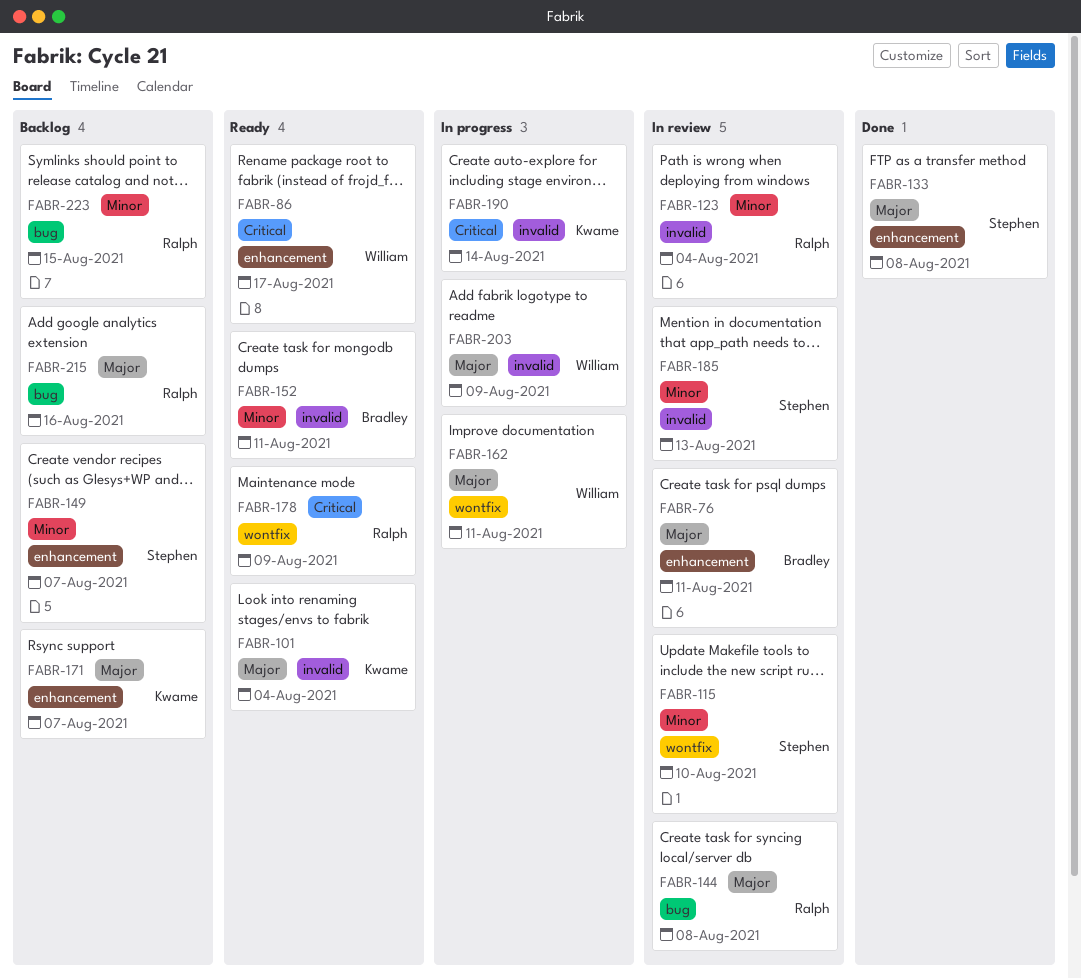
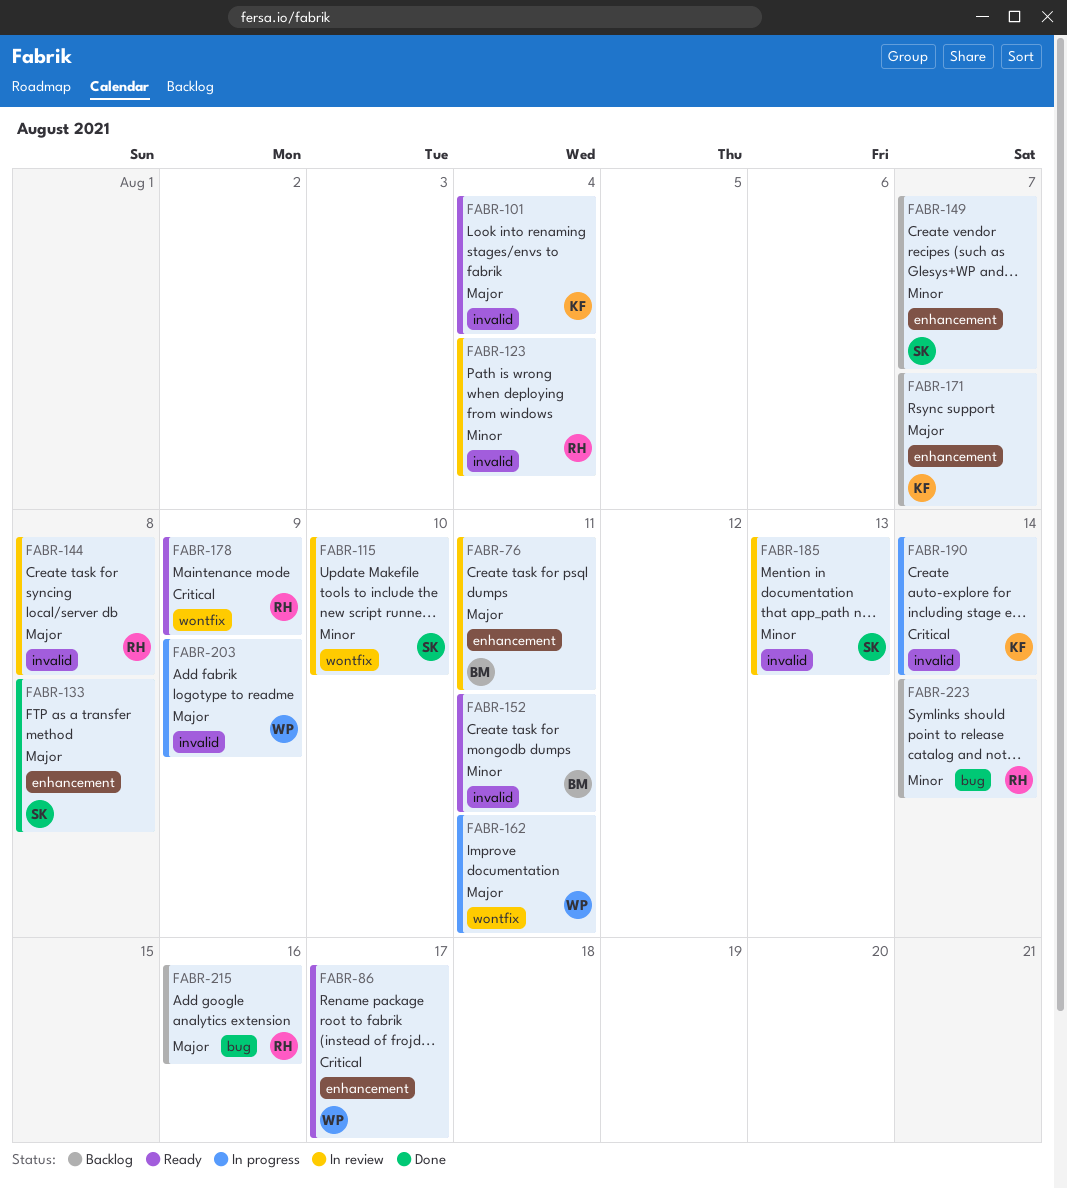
FABR-144, label: bug -> invalid
FABR-223, due: Aug 15 -> Aug 14

